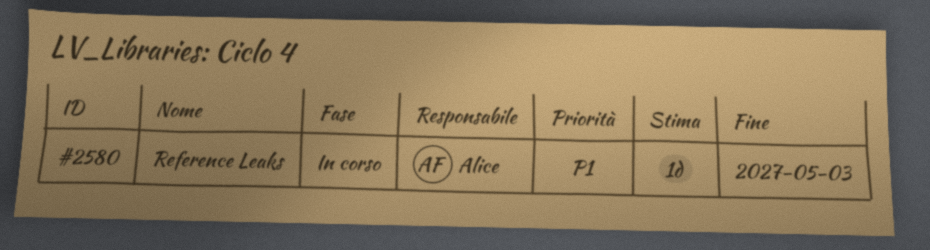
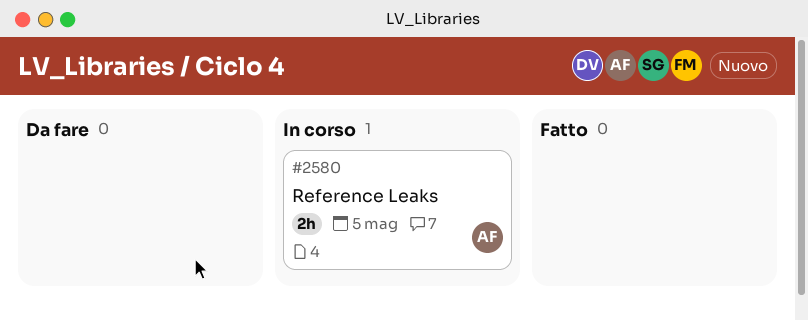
#2580, estimate: 1d -> 2h
#2580, due: May 3 -> May 5

